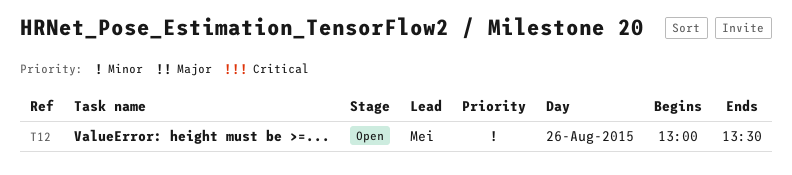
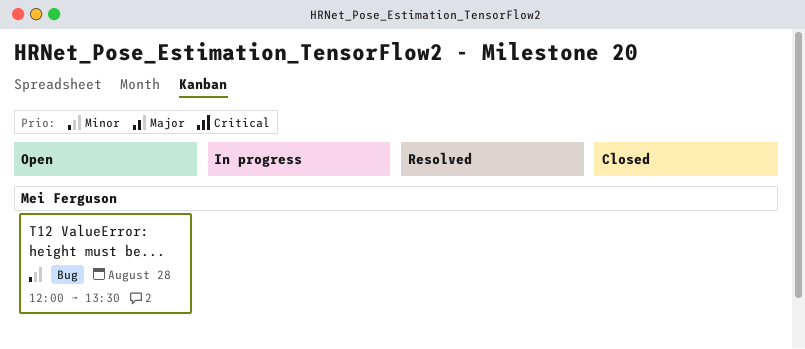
T12, day: Aug 26 -> Aug 28
T12, begins: 13:00 -> 12:00

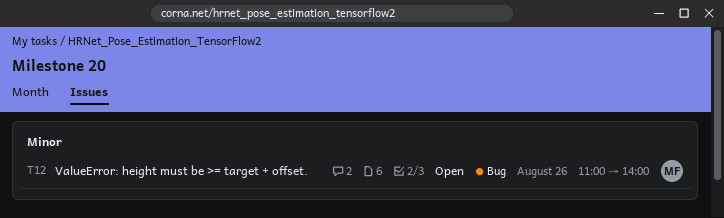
T12, day: Aug 28 -> Aug 26
T12, begins: 12:00 -> 11:00
T12, ends: 13:30 -> 14:00

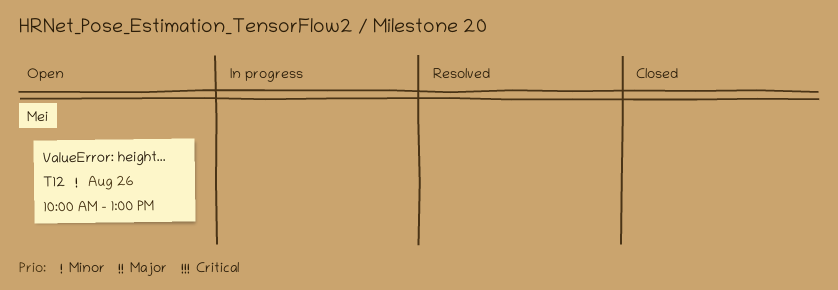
T12, begins: 11:00 -> 10:00
T12, ends: 14:00 -> 13:00

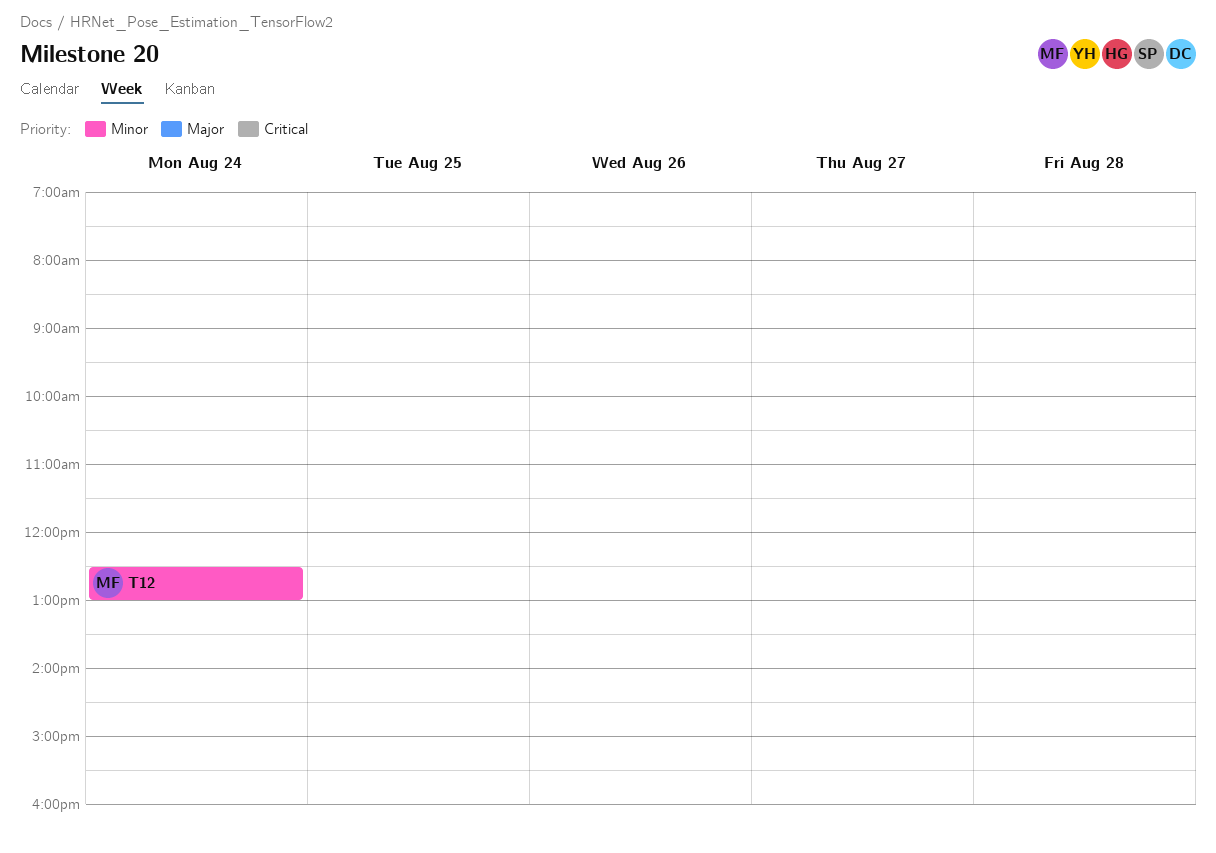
T12, day: Aug 26 -> Aug 24
T12, begins: 10:00 -> 12:30

